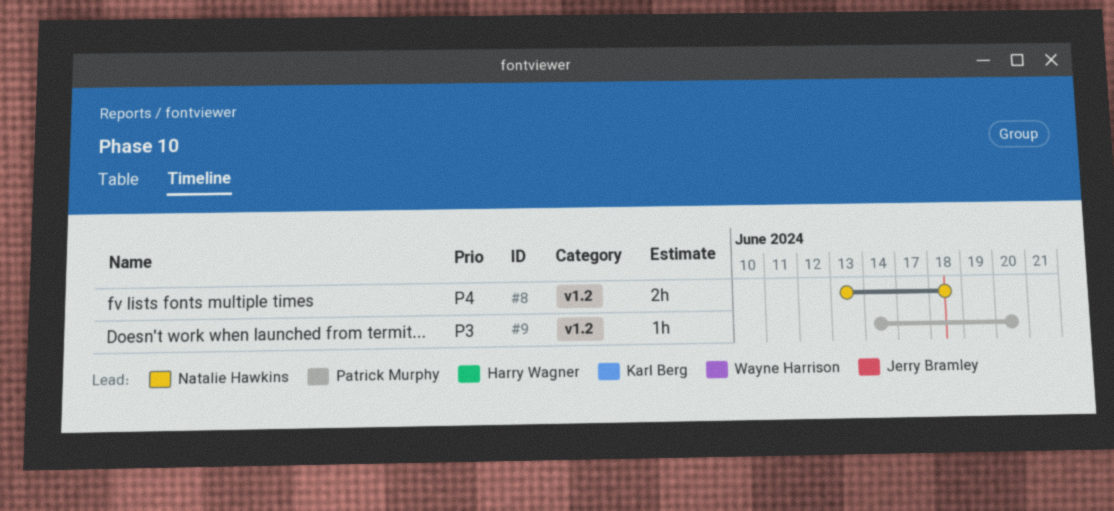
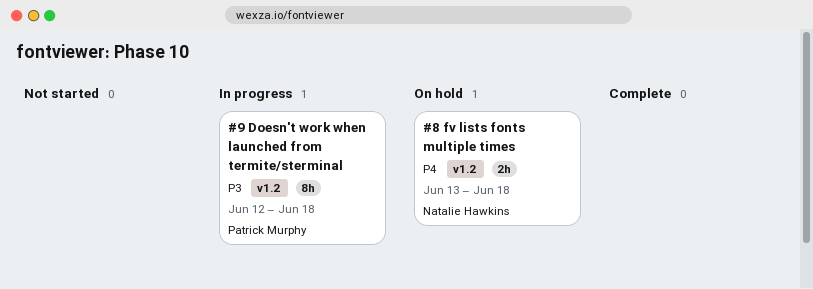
#9, estimate: 1h -> 8h
#9, start: Jun 14 -> Jun 12
#9, due: Jun 20 -> Jun 18

